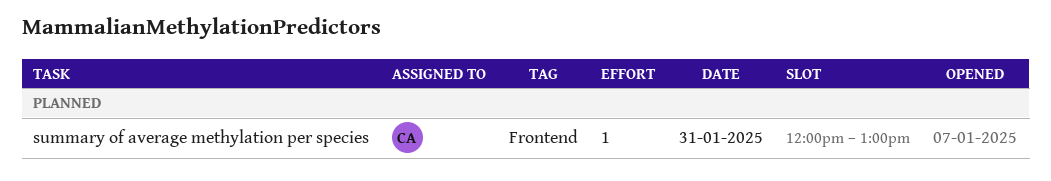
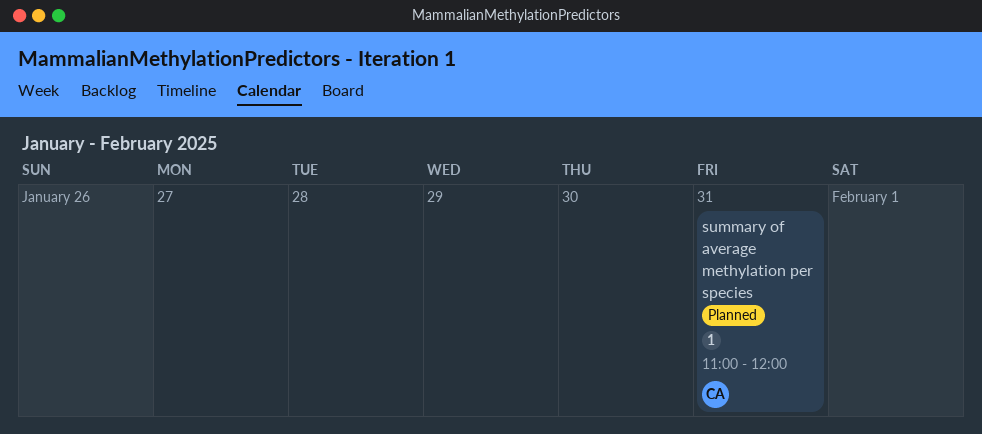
summary of average methylation per species, begins: 12:00 -> 11:00
summary of average methylation per species, ends: 13:00 -> 12:00

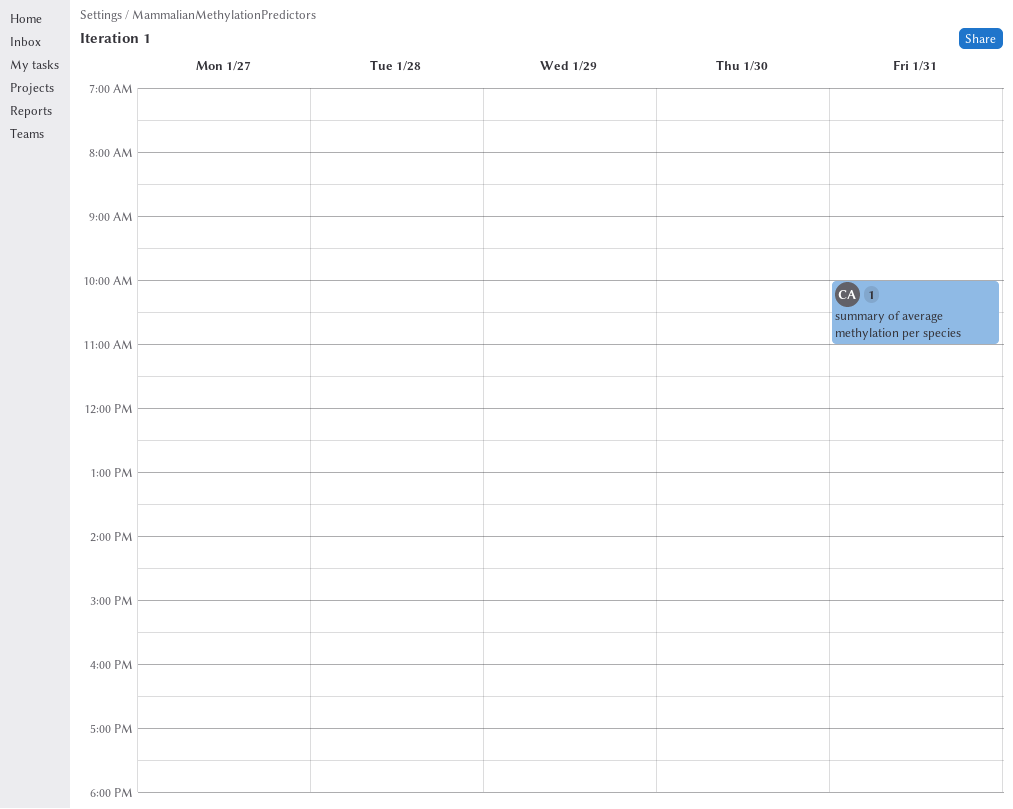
summary of average methylation per species, begins: 11:00 -> 10:00
summary of average methylation per species, ends: 12:00 -> 11:00

